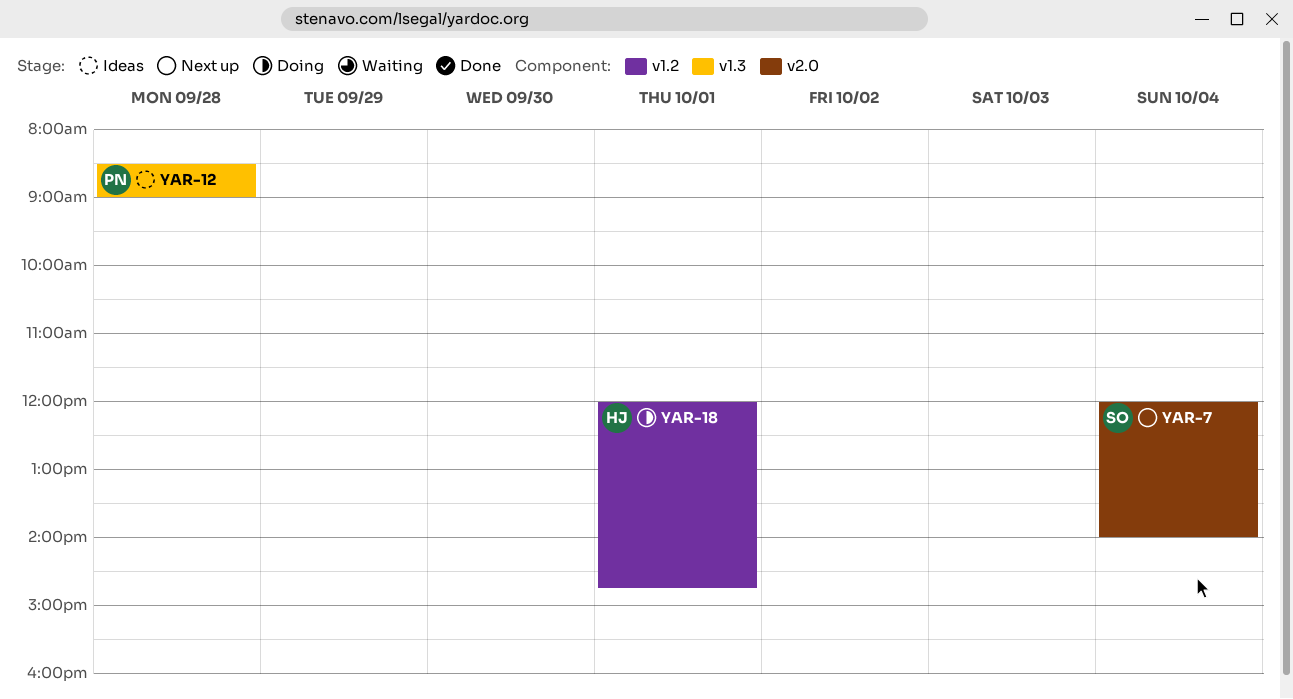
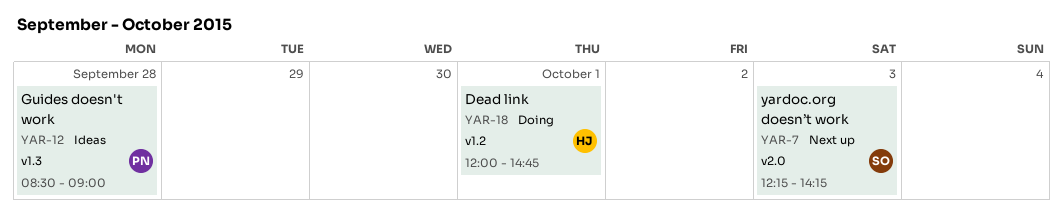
YAR-7, day: Oct 4 -> Oct 3
YAR-7, begins: 12:00 -> 12:15
YAR-7, ends: 14:00 -> 14:15

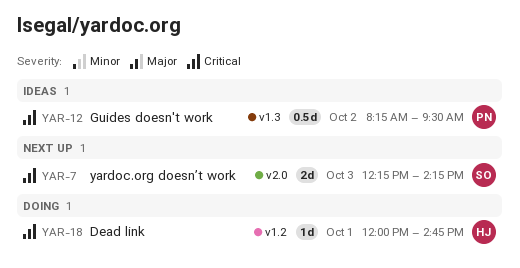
YAR-12, day: Sep 28 -> Oct 2
YAR-12, begins: 08:30 -> 08:15
YAR-12, ends: 09:00 -> 09:30

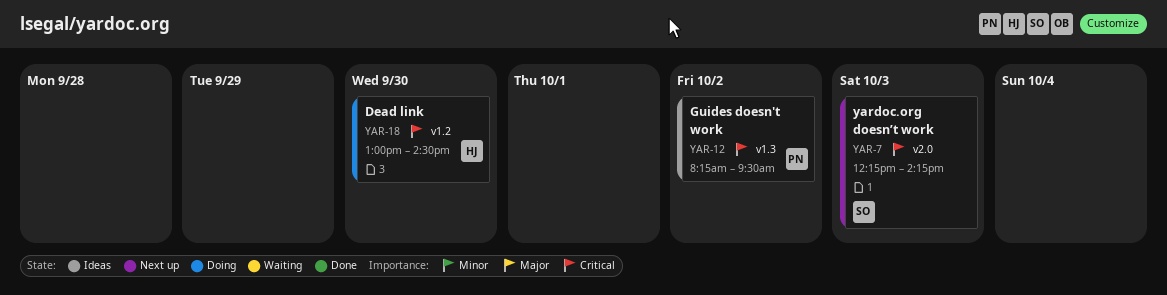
YAR-18, day: Oct 1 -> Sep 30
YAR-18, begins: 12:00 -> 13:00
YAR-18, ends: 14:45 -> 14:30

